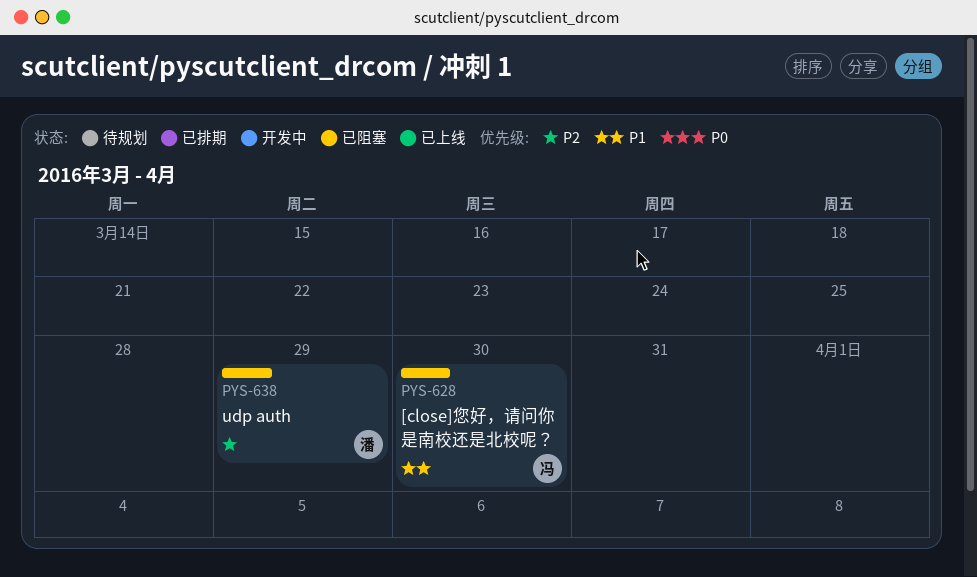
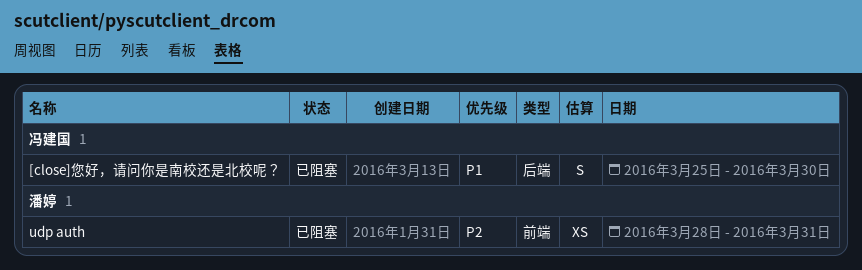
udp auth, due: Mar 29 -> Mar 31

